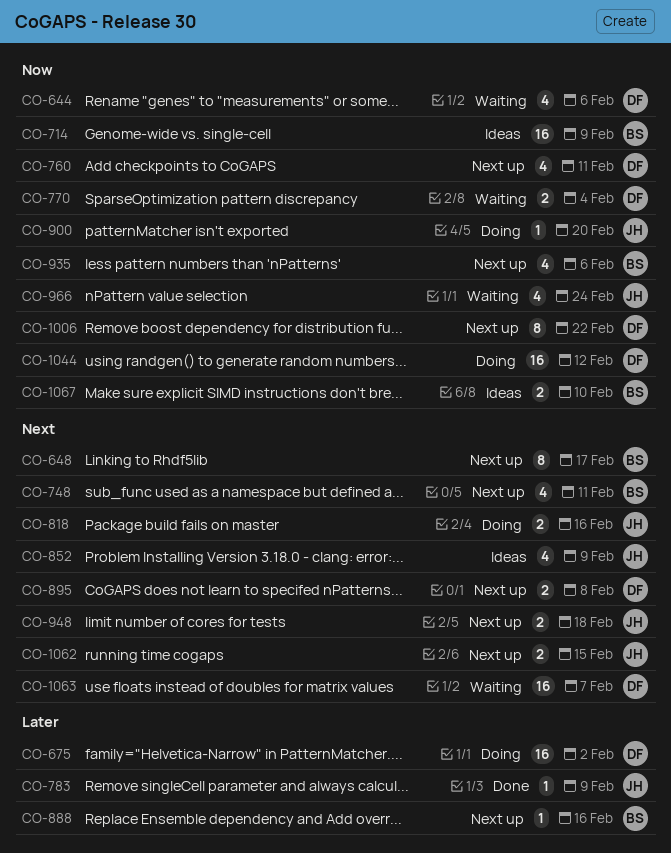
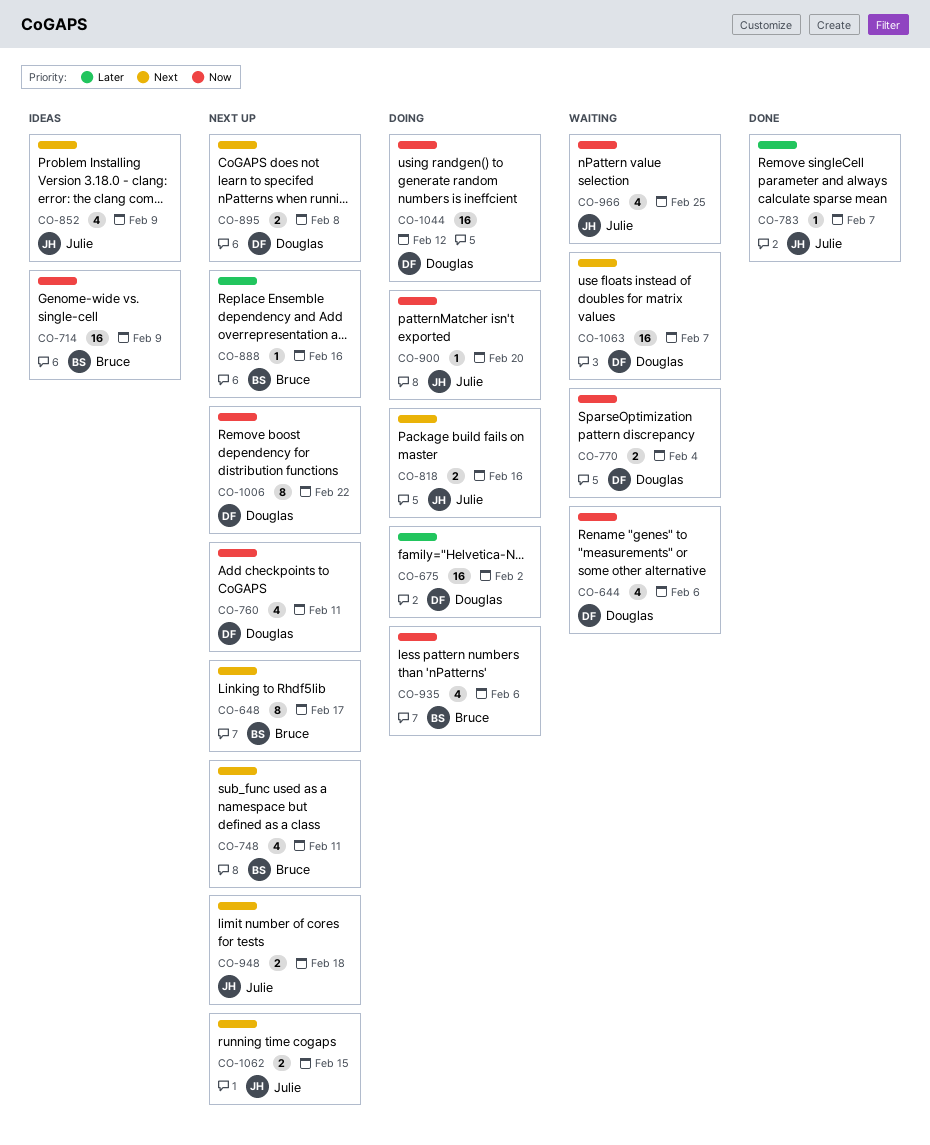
CO-783, due: Feb 9 -> Feb 7
CO-935, status: Next up -> Doing
CO-966, due: Feb 24 -> Feb 25
CO-1067: present -> none

